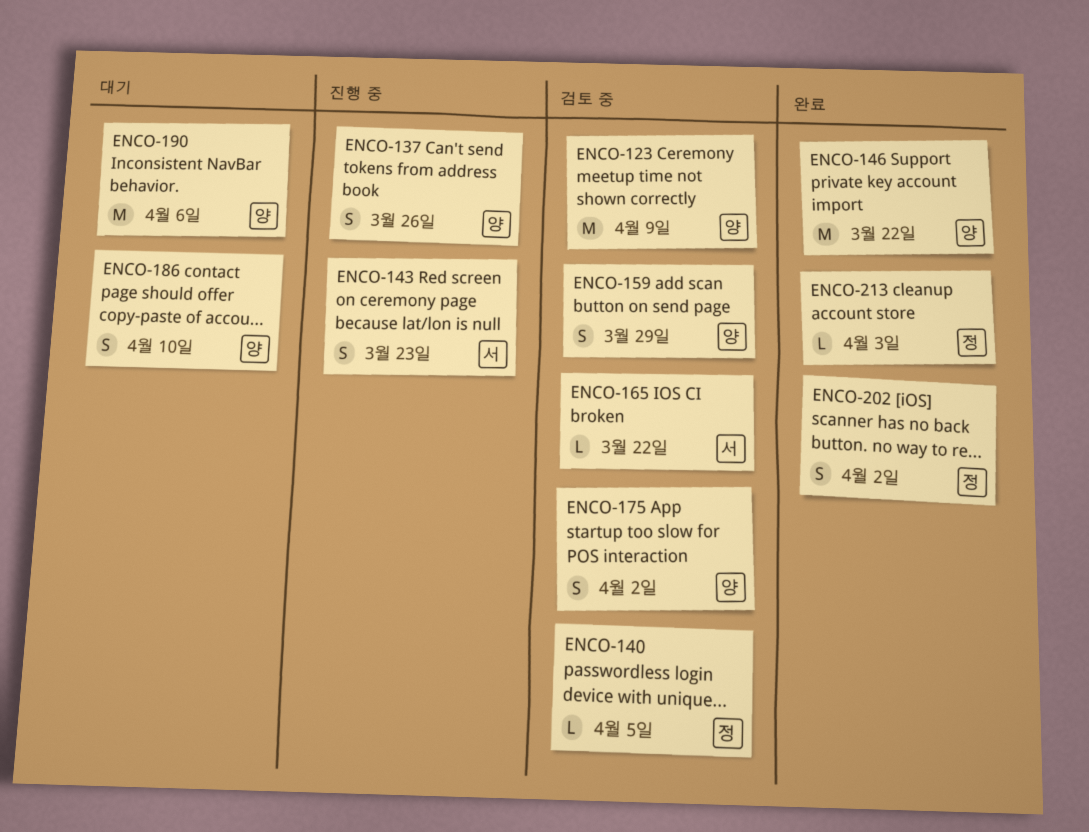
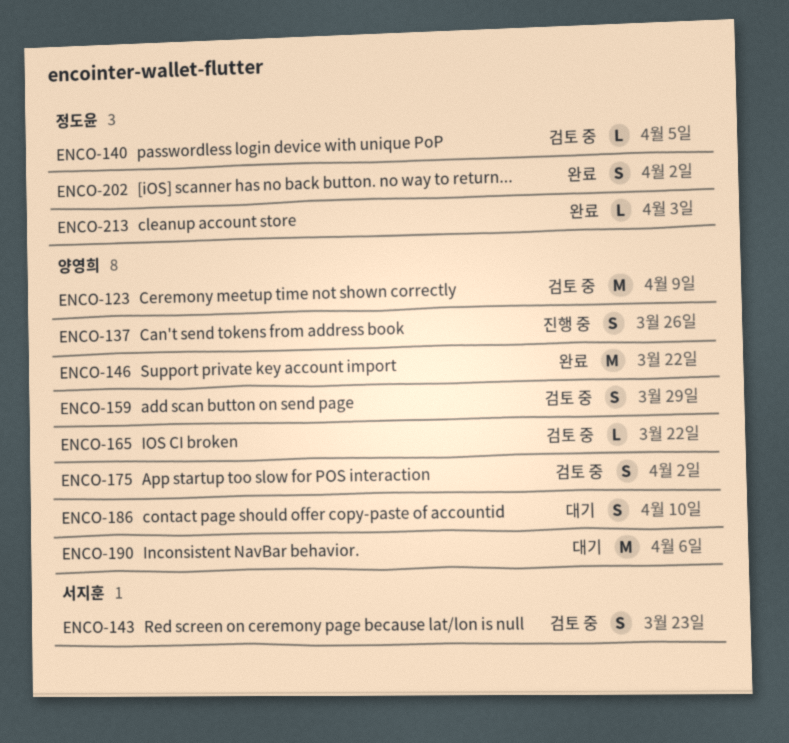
ENCO-143, status: 진행 중 -> 검토 중
ENCO-165, owner: 서지훈 -> 양영희

